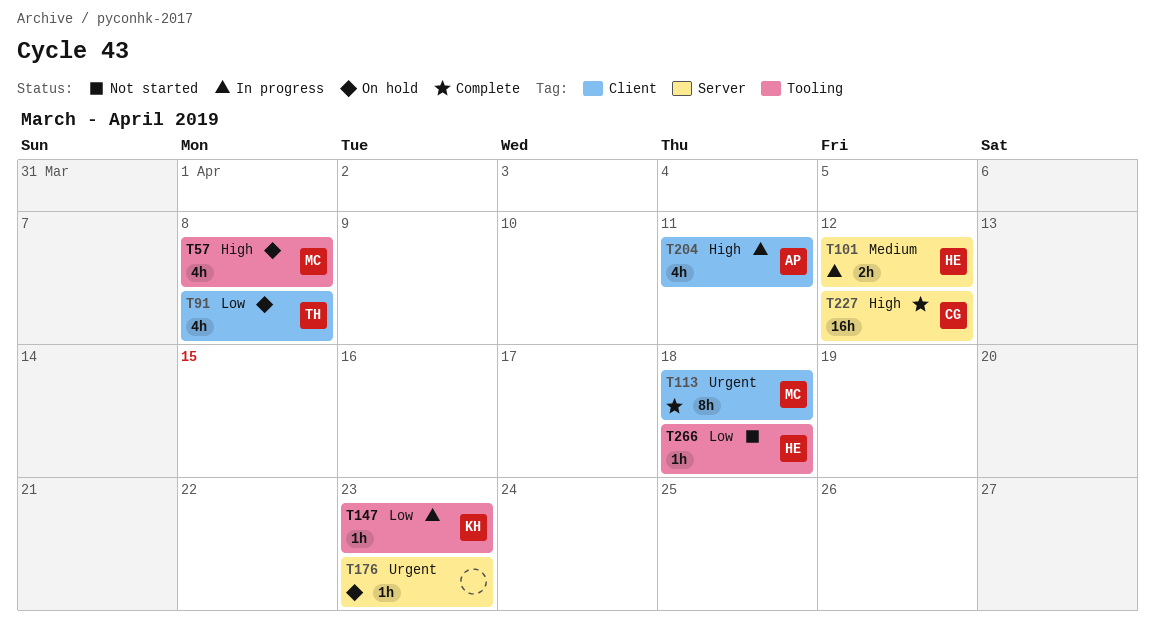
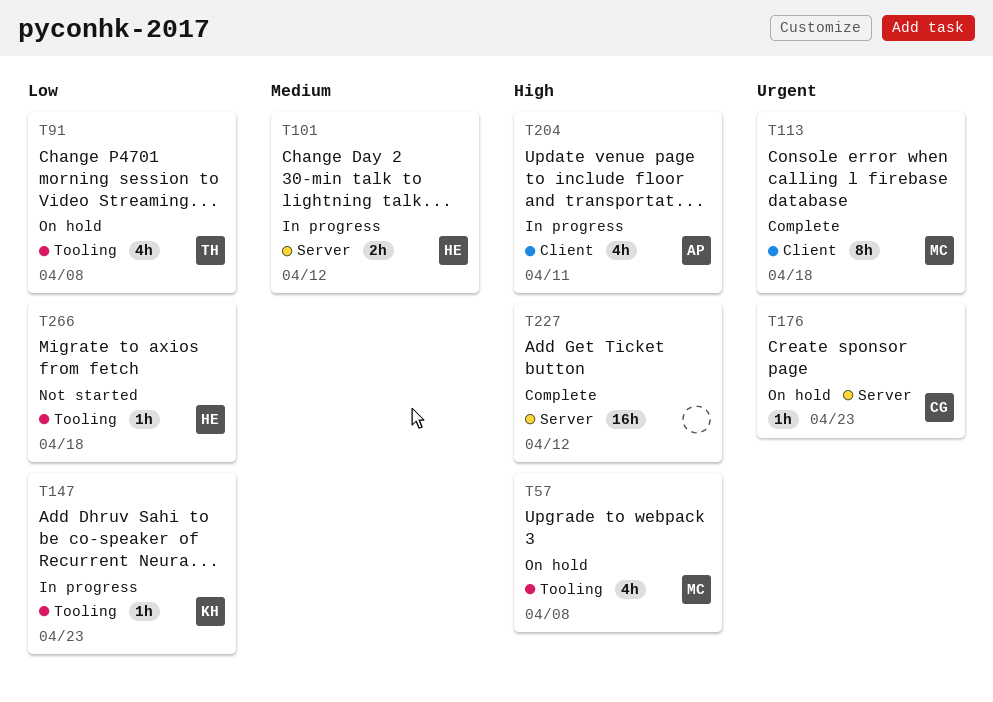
T91, label: Client -> Tooling
T176, owner: none -> CG
T227, owner: CG -> none

